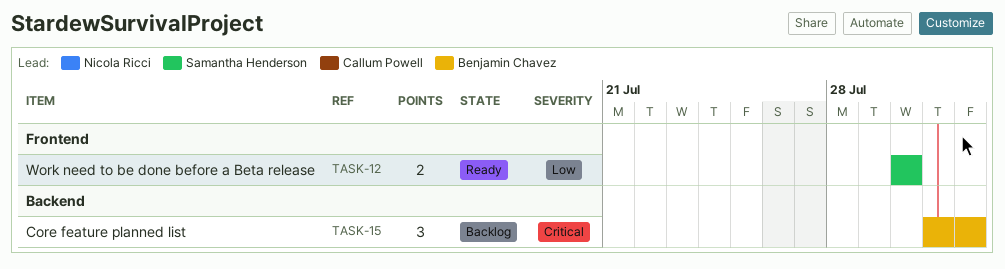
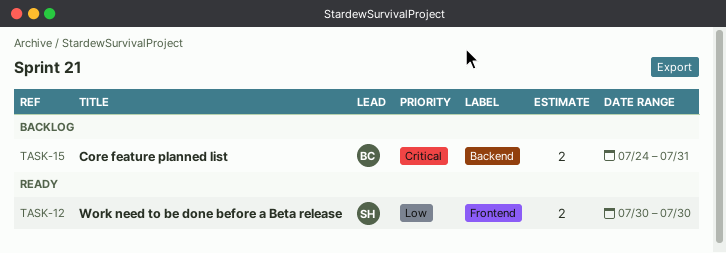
TASK-15, estimate: 3 -> 2
TASK-15, start: Jul 31 -> Jul 24
TASK-15, due: Aug 1 -> Jul 31

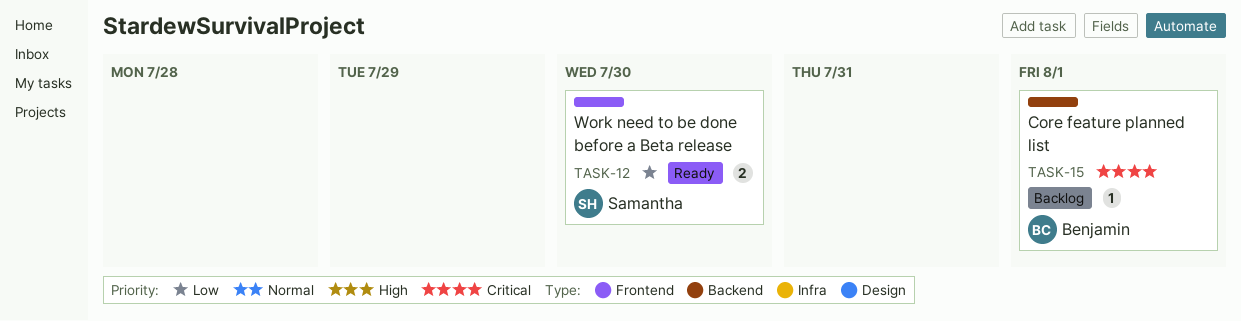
TASK-15, estimate: 2 -> 1
TASK-15, due: Jul 31 -> Aug 1

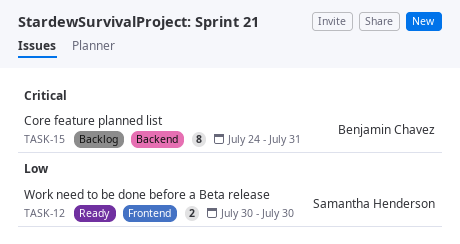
TASK-15, estimate: 1 -> 8
TASK-15, due: Aug 1 -> Jul 31

